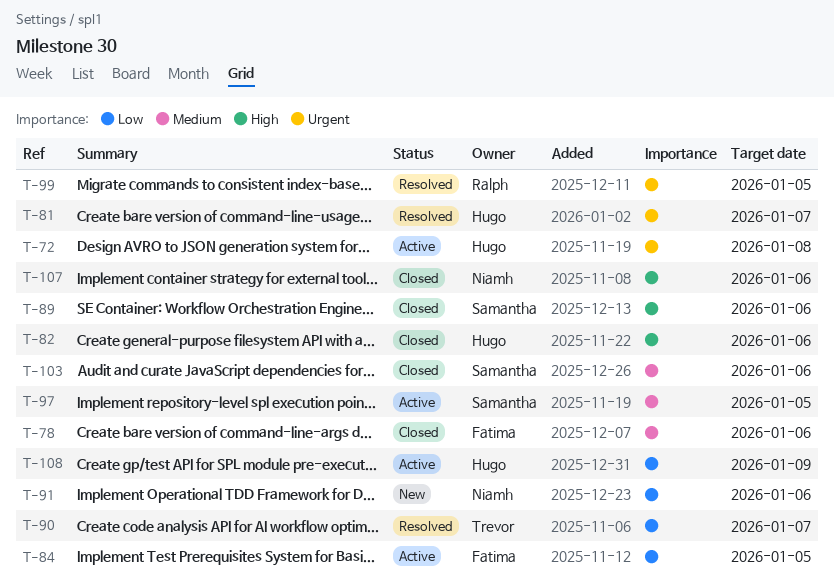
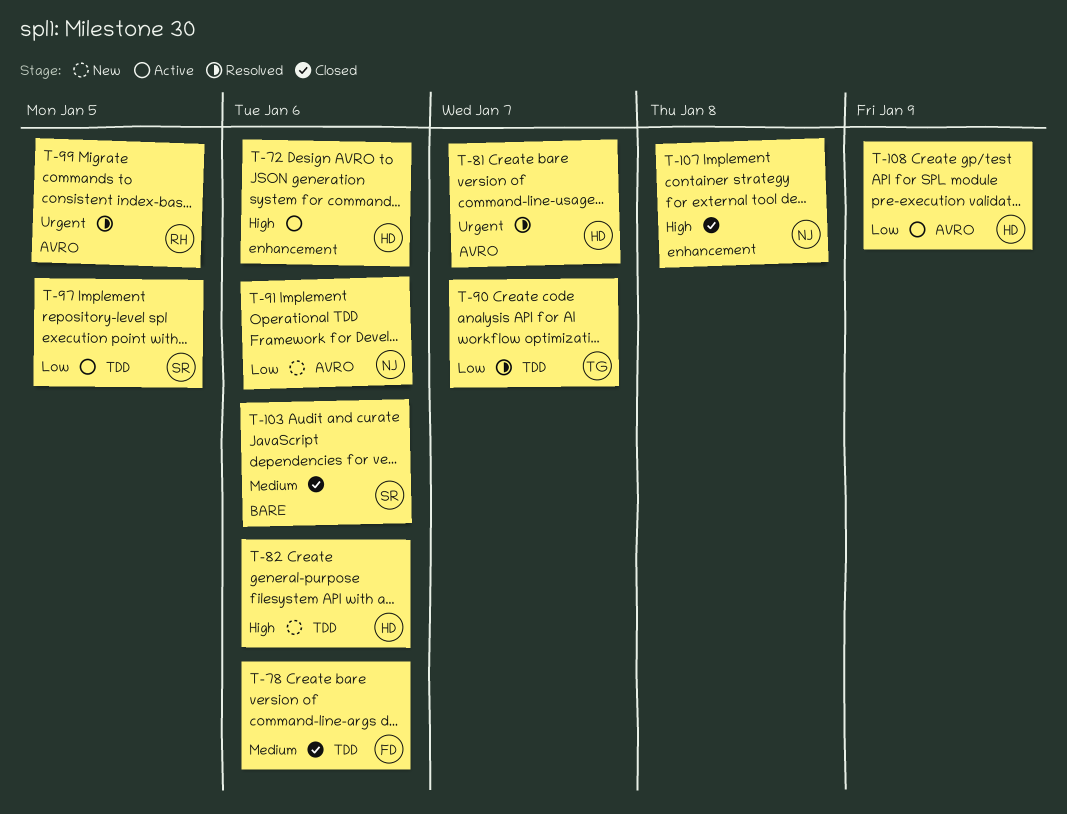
T-72, priority: Urgent -> High
T-72, due: Jan 8 -> Jan 6
T-82, status: Closed -> New
T-84: present -> none
T-89: present -> none
T-97, priority: Medium -> Low
T-107, due: Jan 6 -> Jan 8

